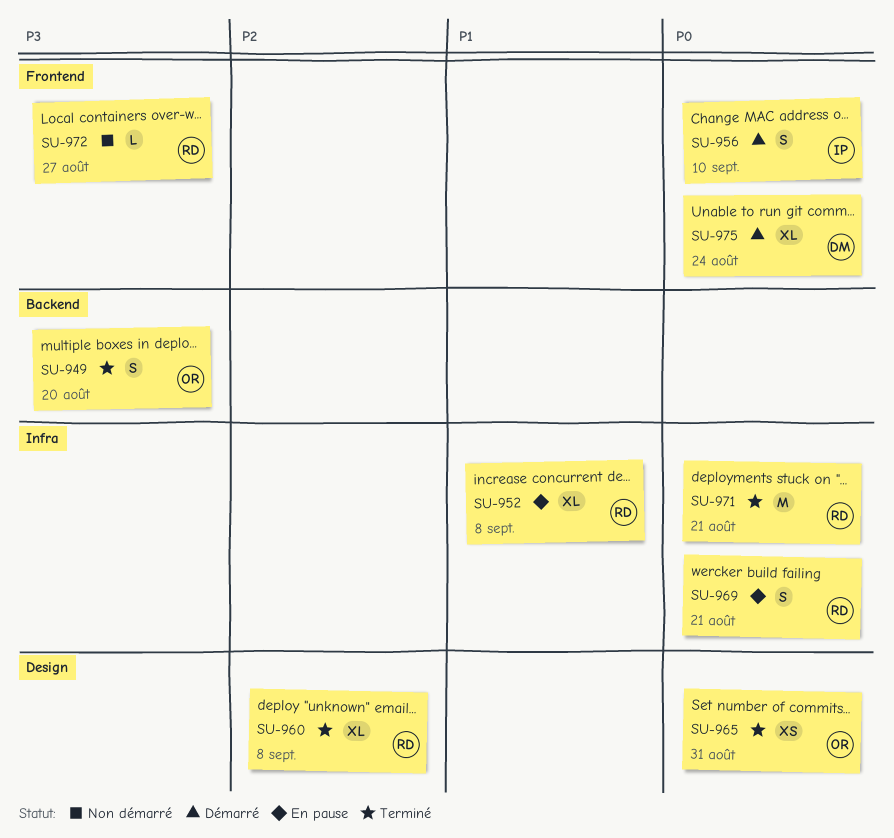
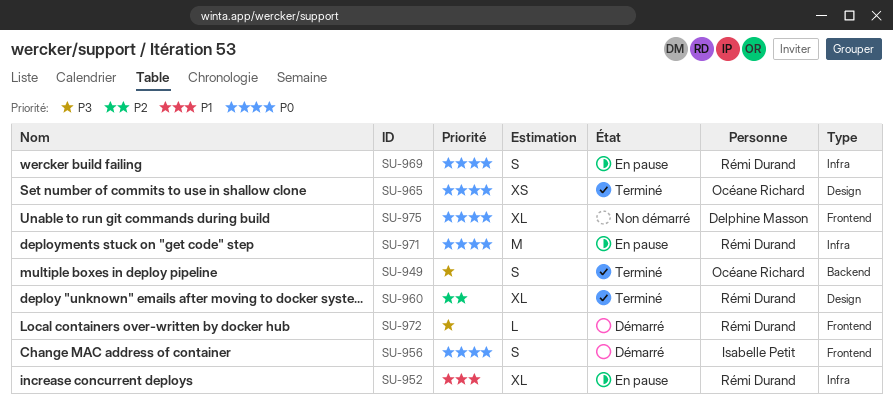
SU-971, status: Terminé -> En pause
SU-972, status: Non démarré -> Démarré
SU-975, status: Démarré -> Non démarré

